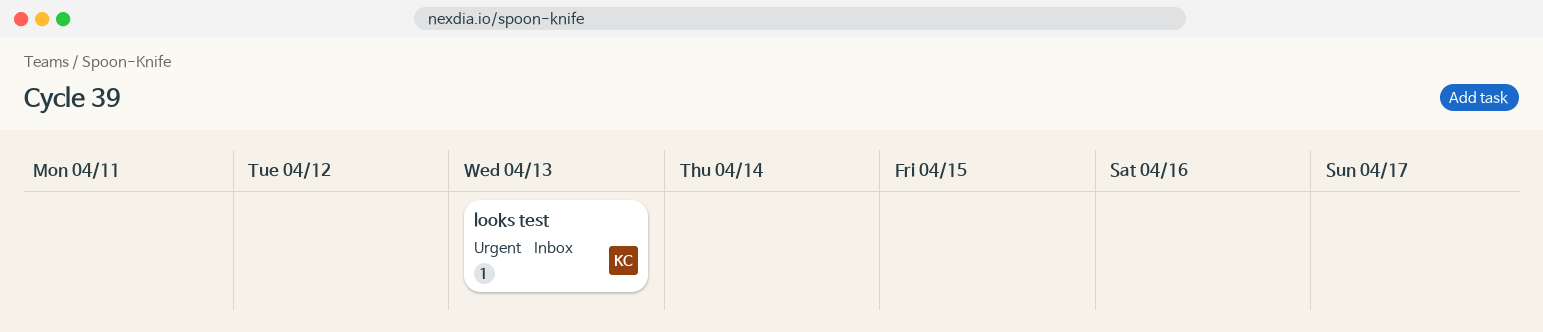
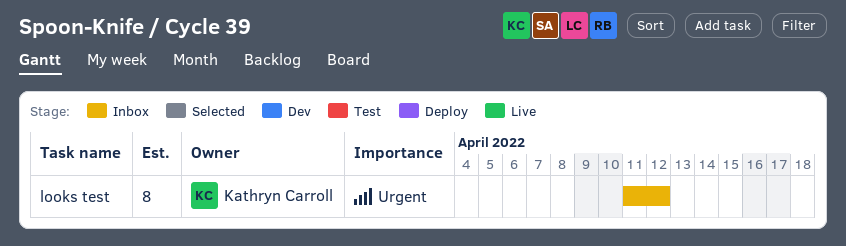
looks test, estimate: 1 -> 8
looks test, due: Apr 13 -> Apr 12

